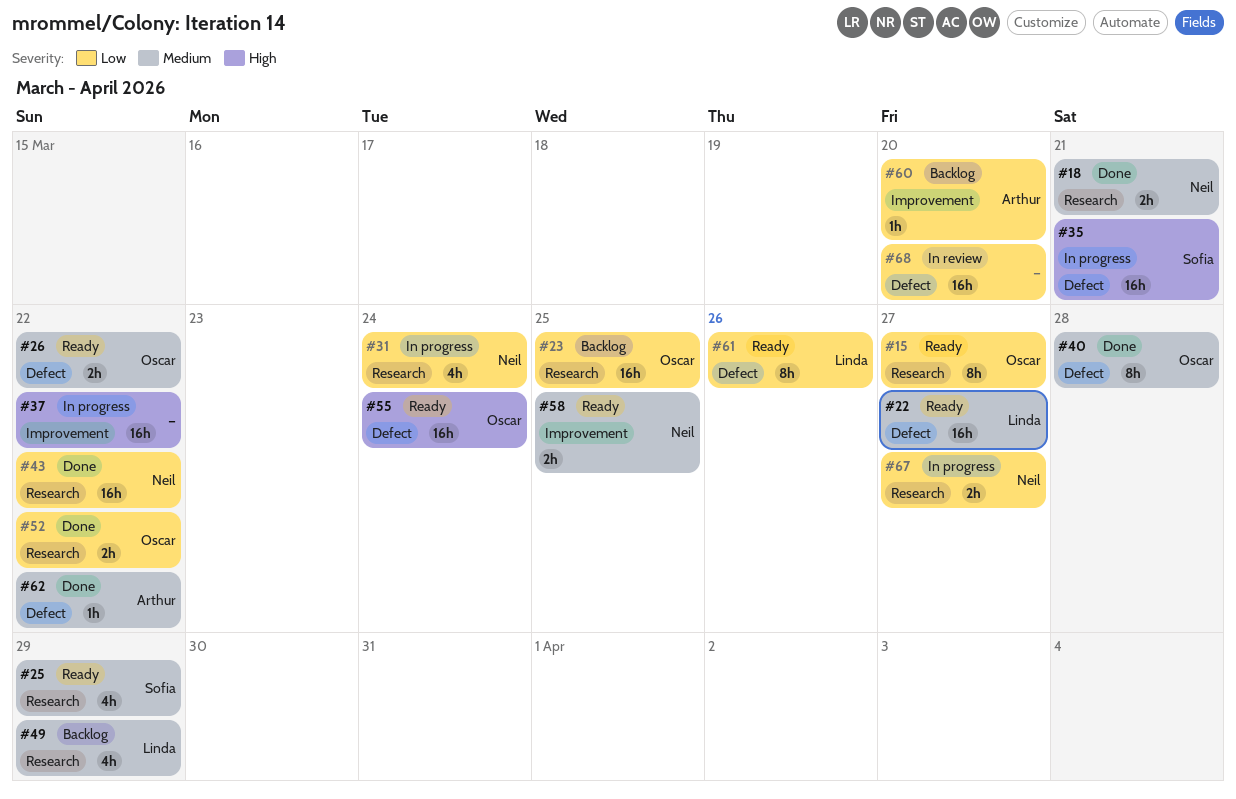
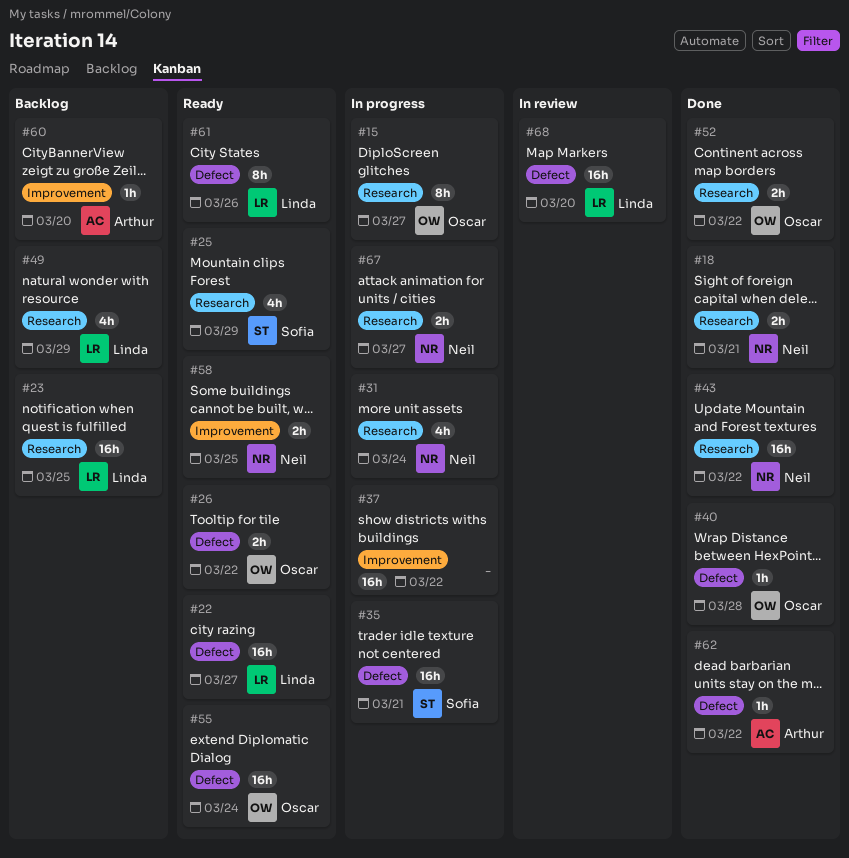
#15, status: Ready -> In progress
#23, owner: Oscar -> Linda
#40, estimate: 8h -> 1h
#68, owner: none -> Linda

